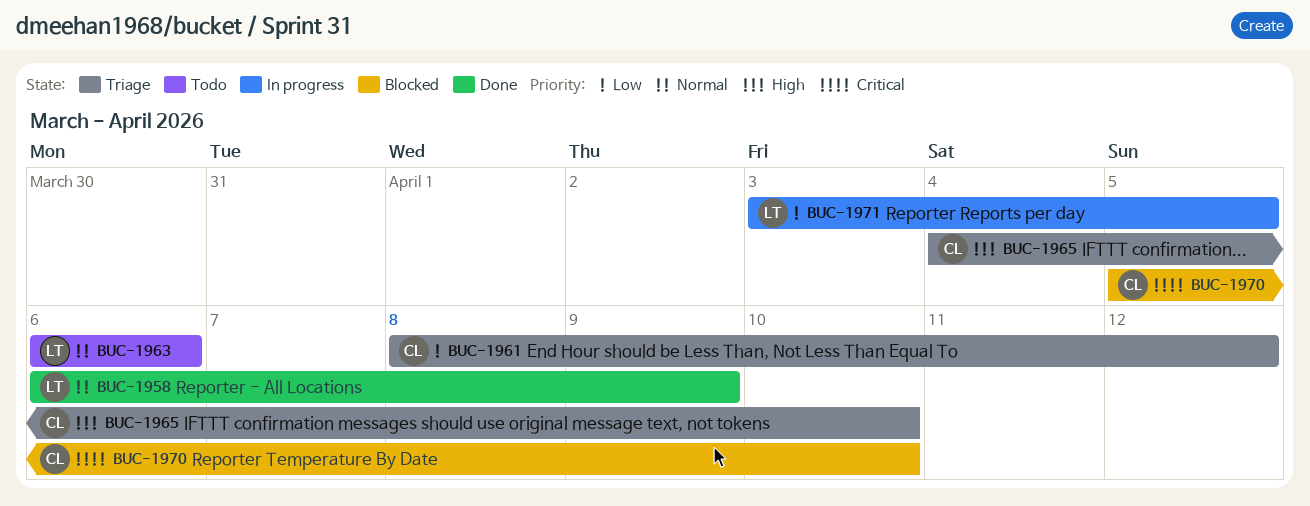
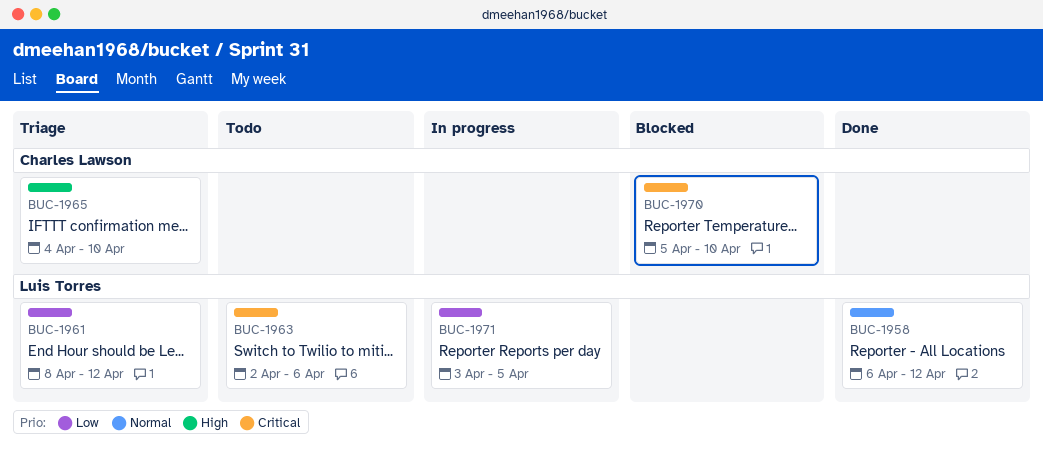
BUC-1958, due: Apr 9 -> Apr 12
BUC-1961, owner: Charles Lawson -> Luis Torres
BUC-1963, priority: Normal -> Critical
BUC-1963, start: Apr 6 -> Apr 2

